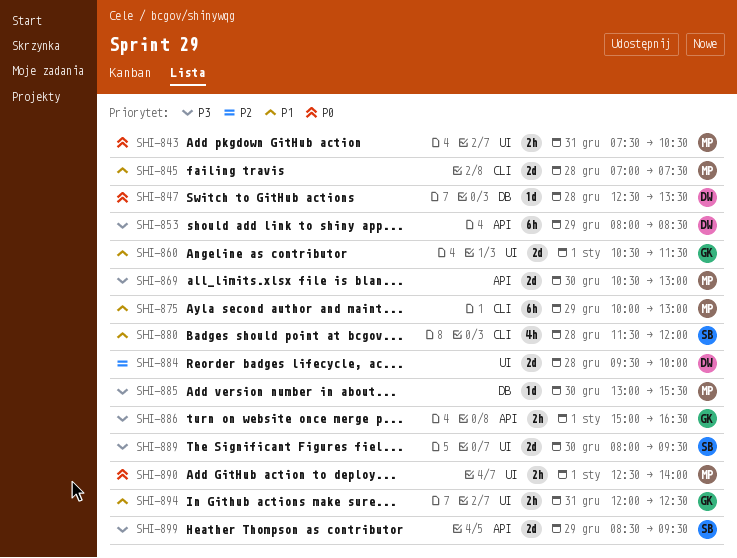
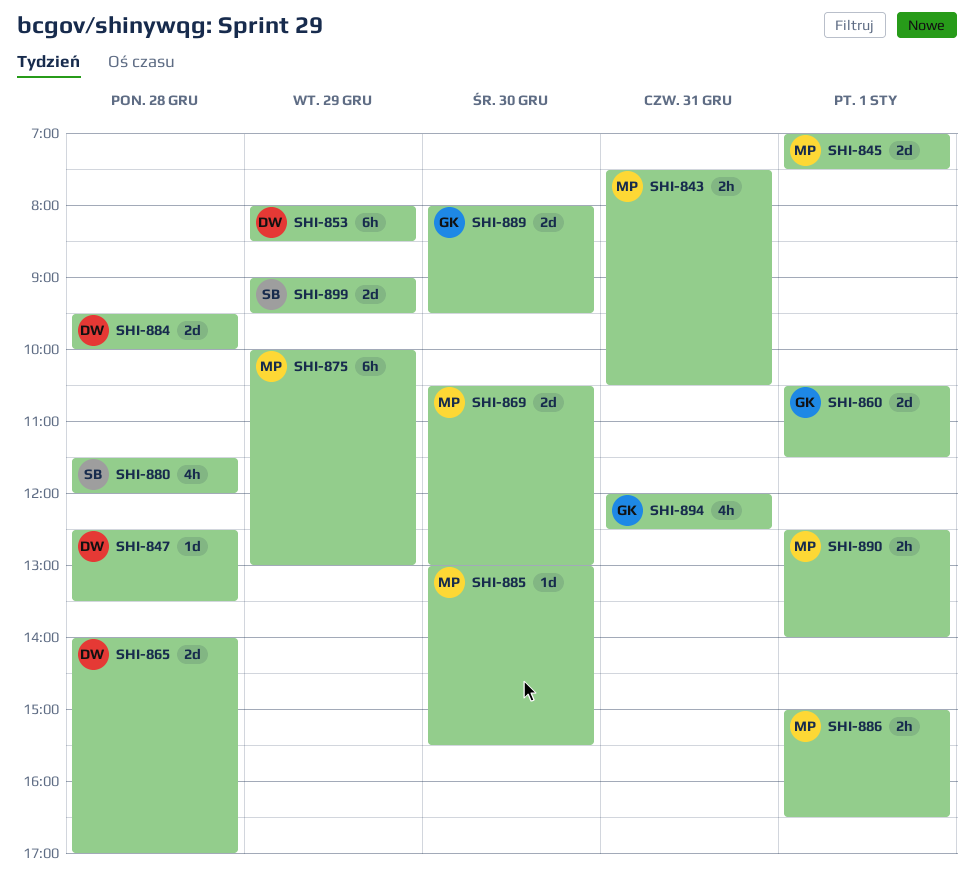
SHI-845, day: Dec 28 -> Jan 1
SHI-865: none -> present
SHI-886, owner: GK -> MP
SHI-889, owner: SB -> GK
SHI-894, estimate: 2h -> 4h
SHI-899, begins: 08:30 -> 09:00

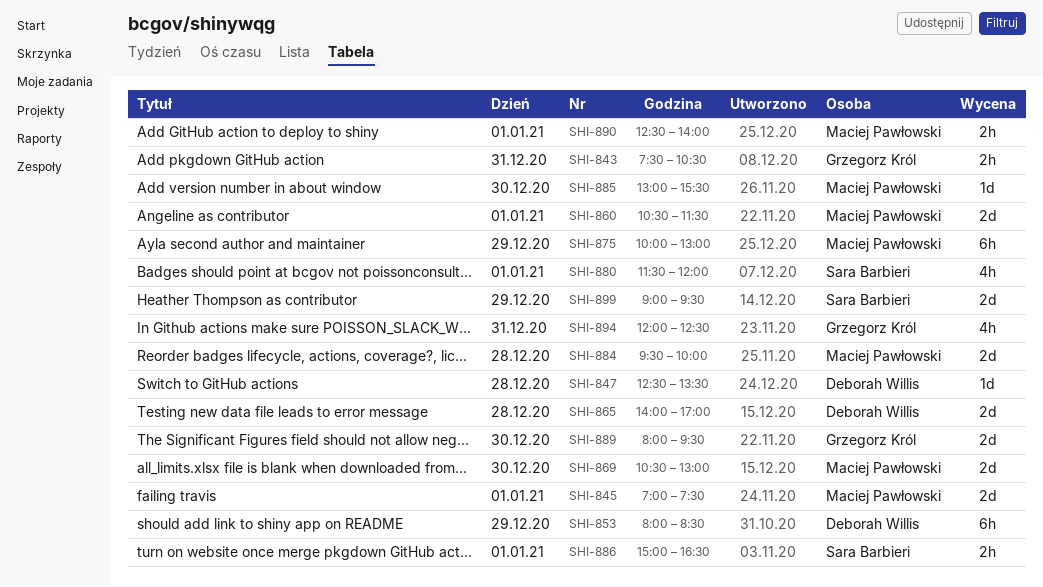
SHI-843, owner: Maciej Pawłowski -> Grzegorz Król
SHI-860, owner: Grzegorz Król -> Maciej Pawłowski
SHI-880, day: Dec 28 -> Jan 1
SHI-884, owner: Deborah Willis -> Maciej Pawłowski
SHI-886, owner: Maciej Pawłowski -> Sara Barbieri

